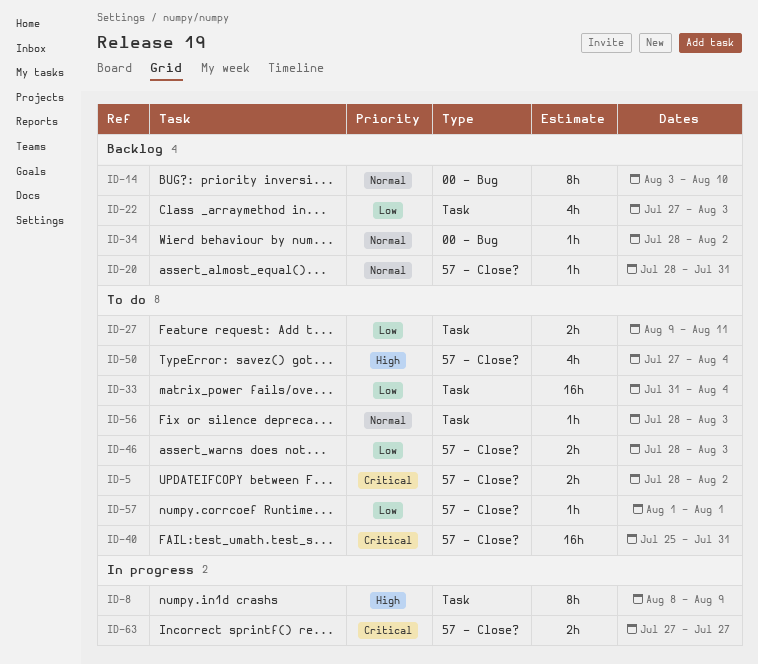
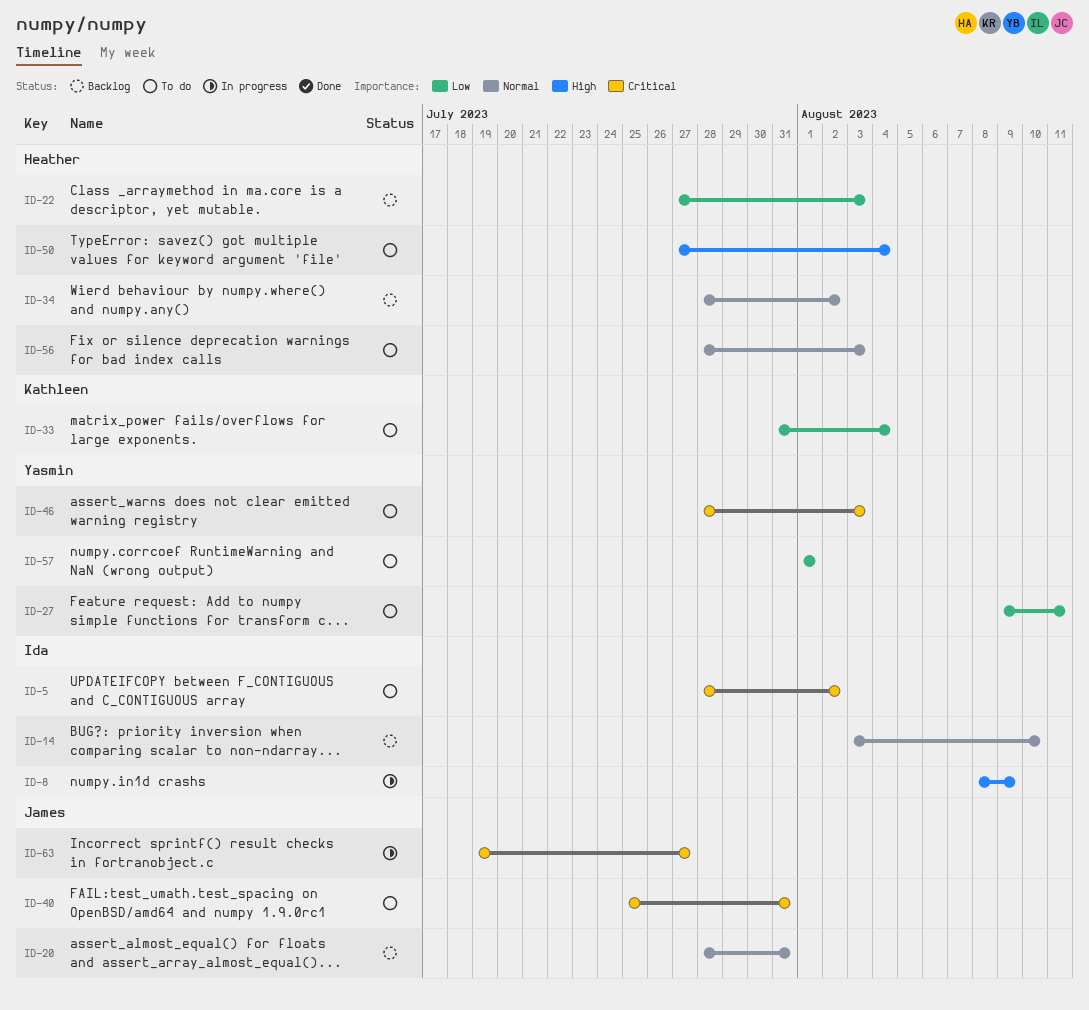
ID-46, priority: Low -> Critical
ID-63, start: Jul 27 -> Jul 19

